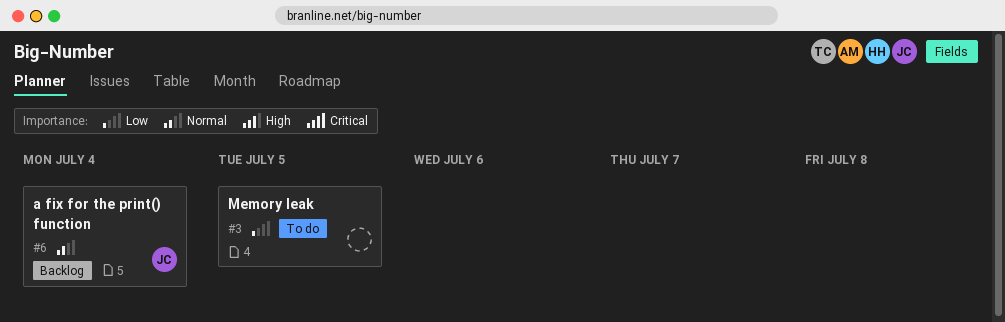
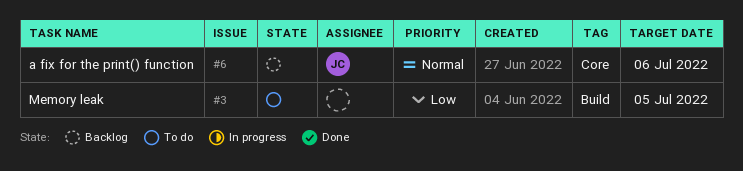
#6, due: Jul 4 -> Jul 6

